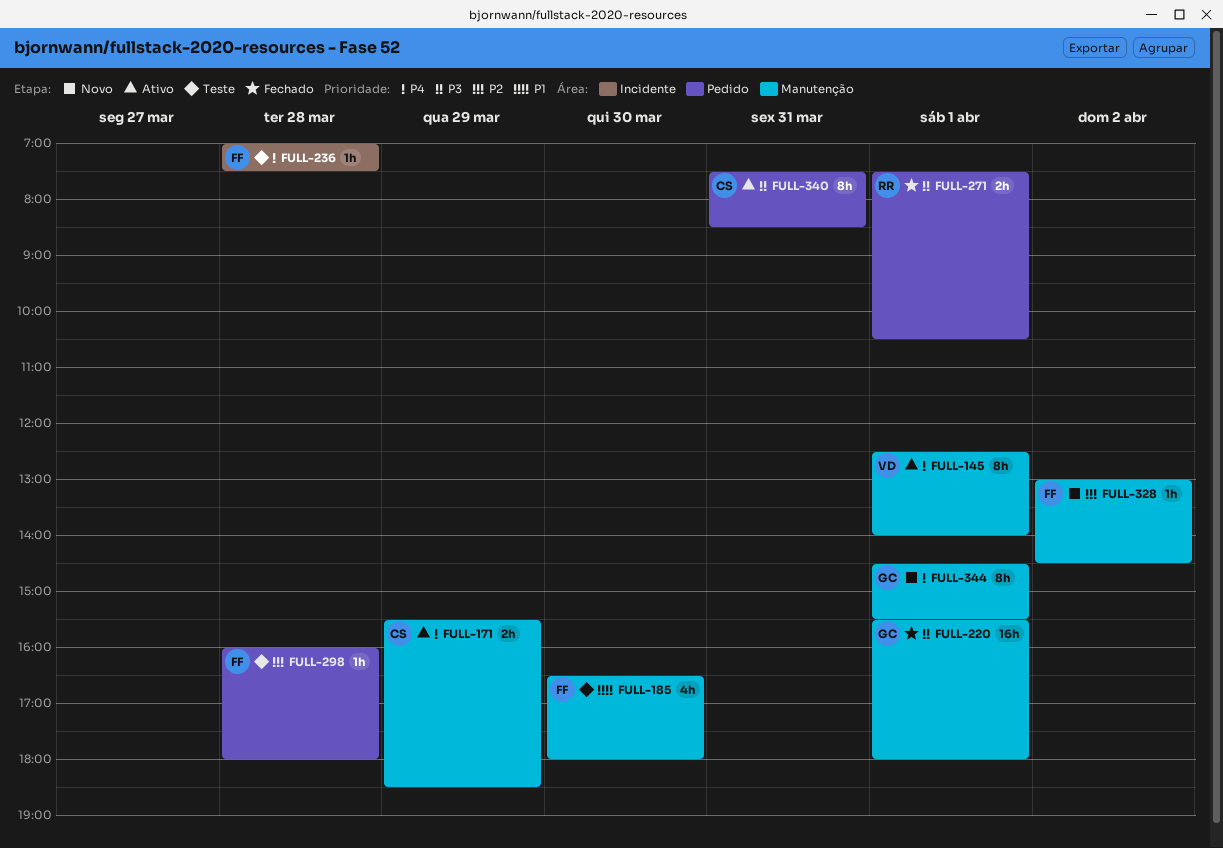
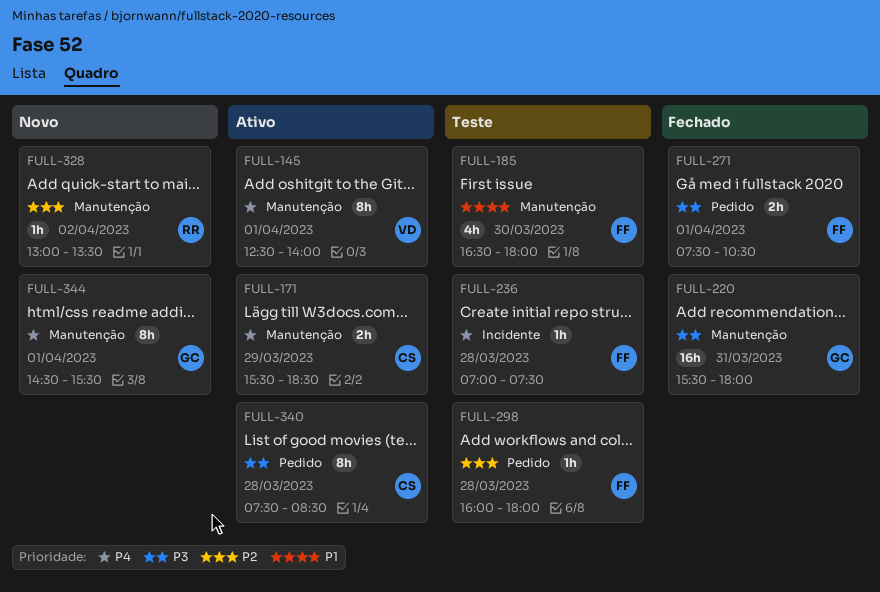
FULL-220, day: Apr 1 -> Mar 31
FULL-271, owner: RR -> FF
FULL-328, owner: FF -> RR
FULL-328, ends: 14:30 -> 13:30
FULL-340, day: Mar 31 -> Mar 28

